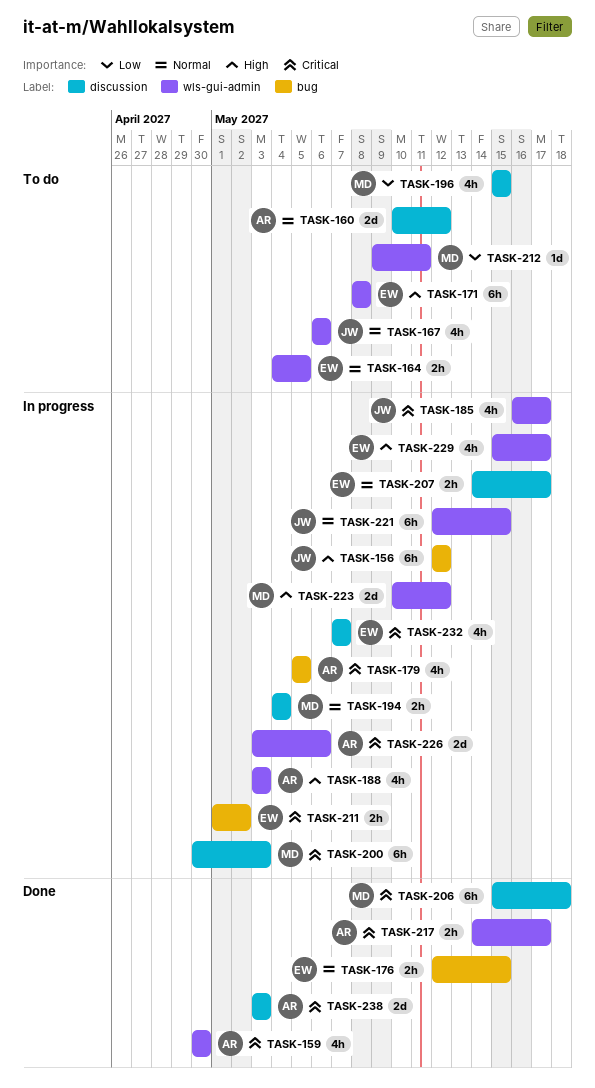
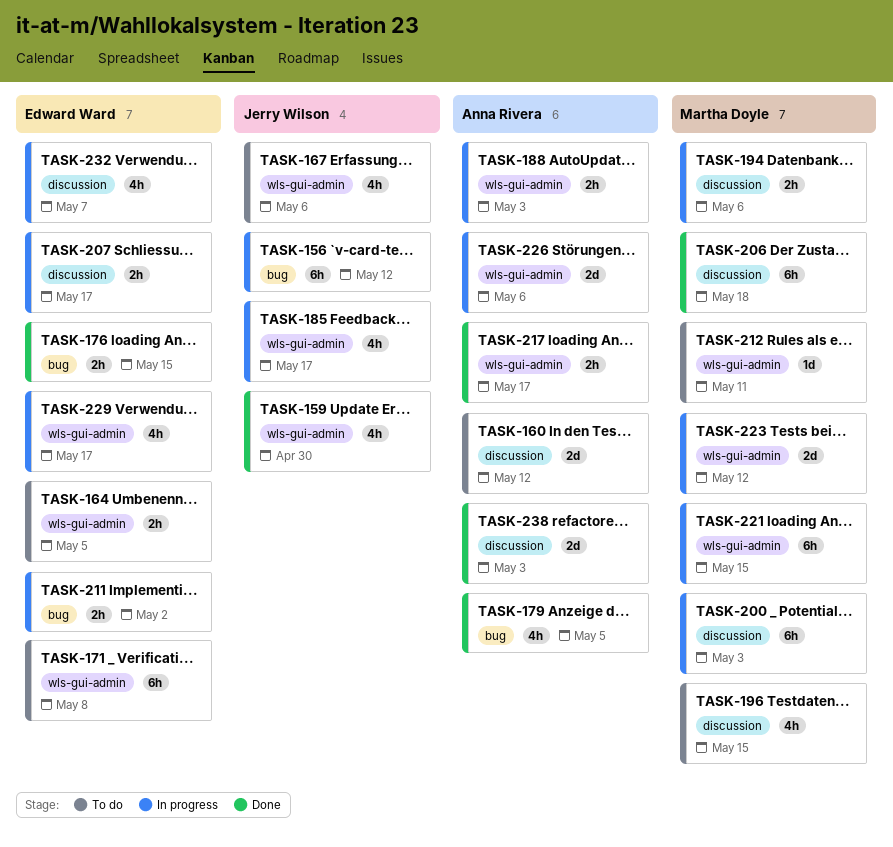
TASK-159, owner: Anna Rivera -> Jerry Wilson
TASK-179, status: In progress -> Done
TASK-188, estimate: 4h -> 2h
TASK-194, due: May 4 -> May 6
TASK-221, owner: Jerry Wilson -> Martha Doyle

